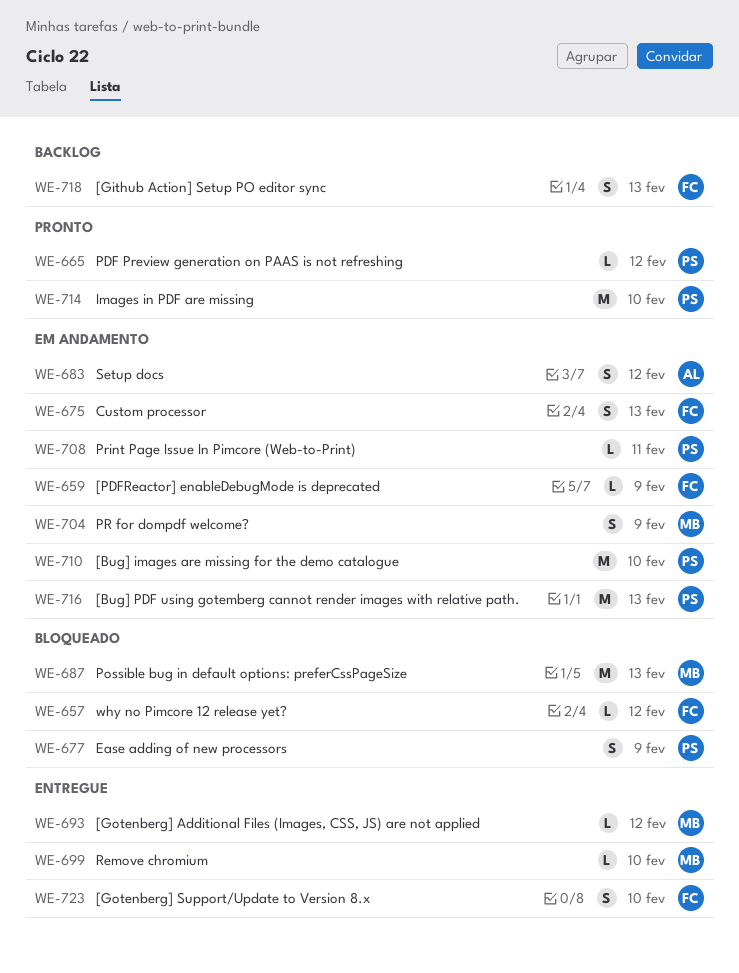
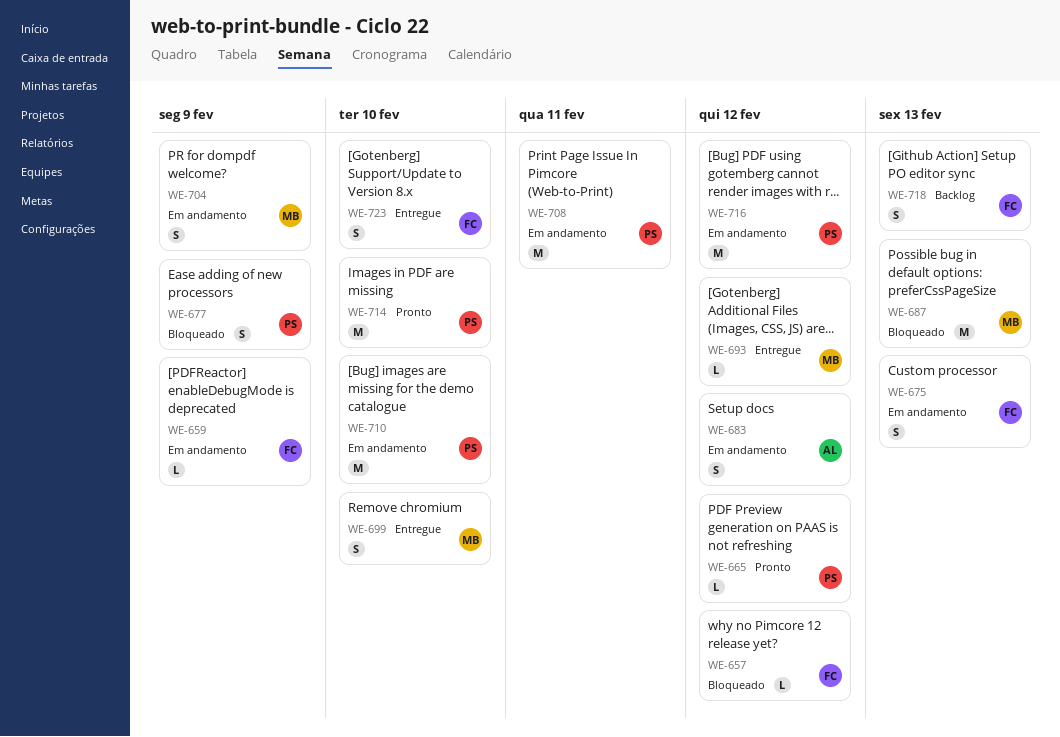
WE-699, estimate: L -> S
WE-708, estimate: L -> M
WE-716, due: Feb 13 -> Feb 12

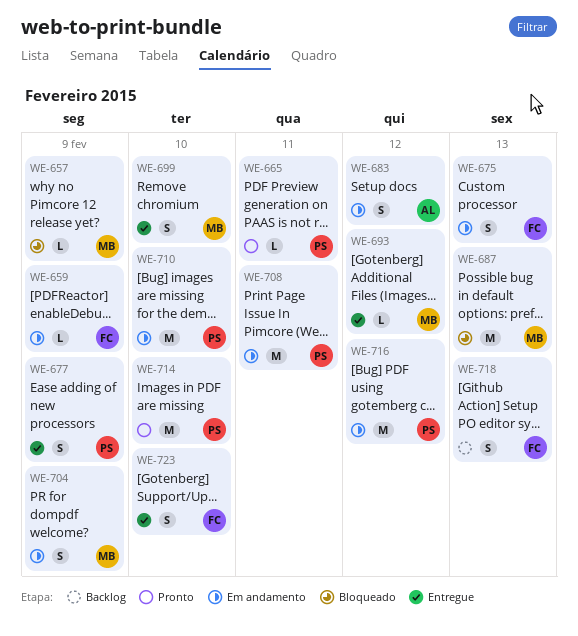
WE-657, owner: FC -> MB
WE-657, due: Feb 12 -> Feb 9
WE-665, due: Feb 12 -> Feb 11
WE-677, status: Bloqueado -> Entregue

